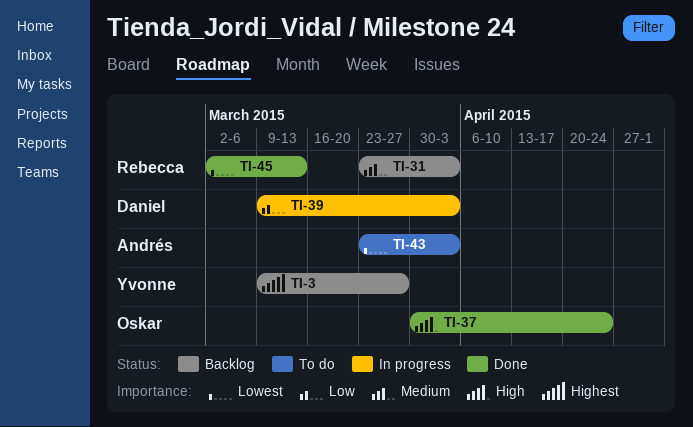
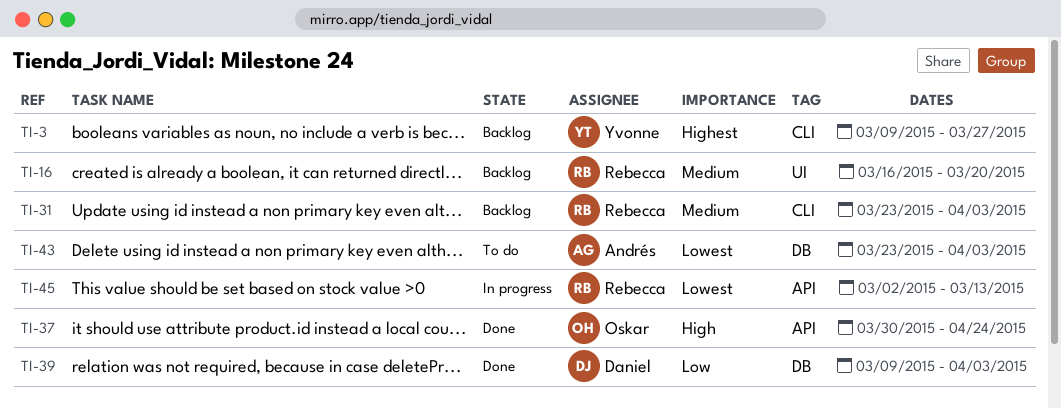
TI-16: none -> present
TI-39, status: In progress -> Done
TI-45, status: Done -> In progress

